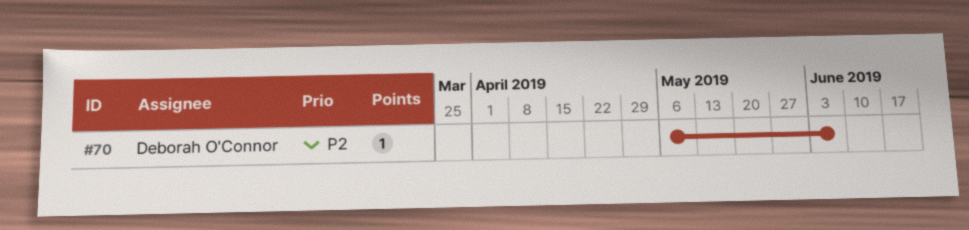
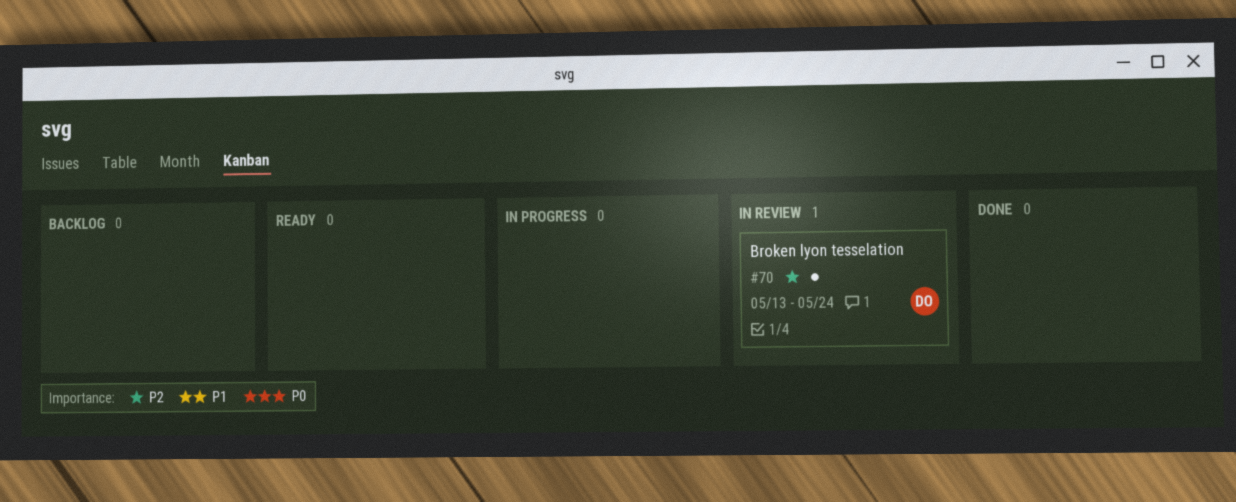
#70, start: May 6 -> May 13
#70, due: Jun 7 -> May 24

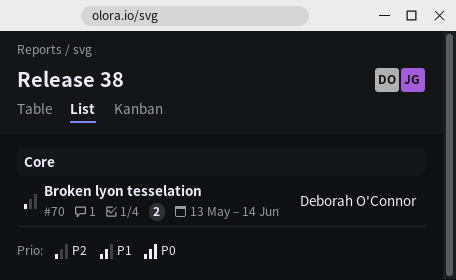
#70, estimate: 1 -> 2
#70, due: May 24 -> Jun 14

